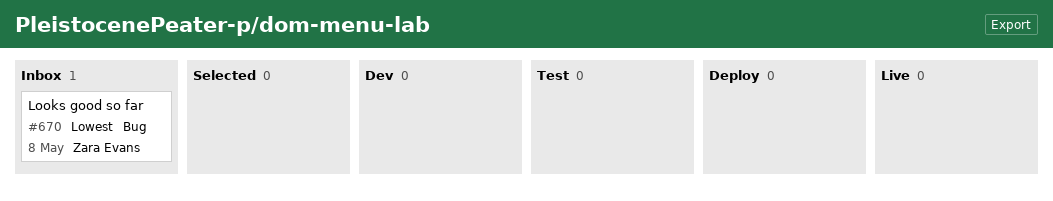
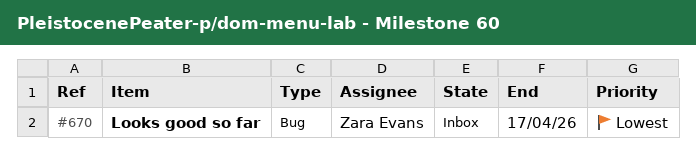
#670, due: May 8 -> Apr 17

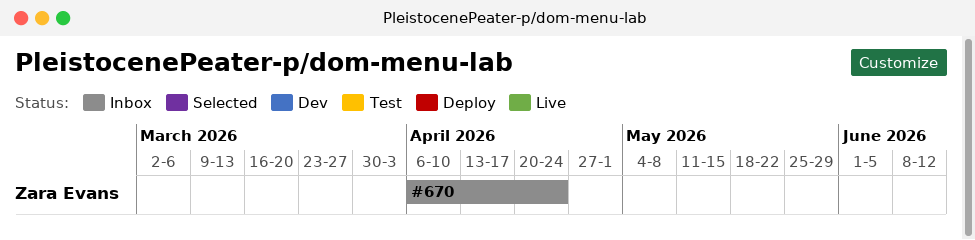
#670, due: Apr 17 -> Apr 24

